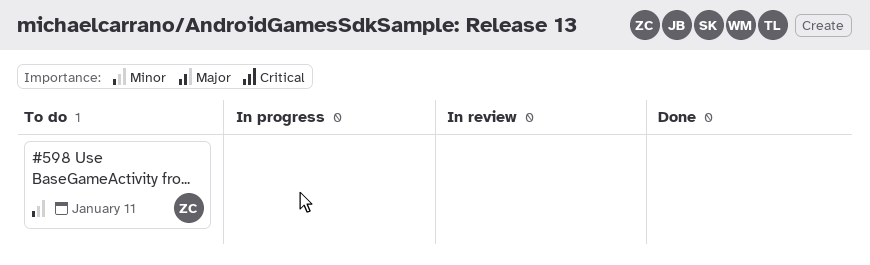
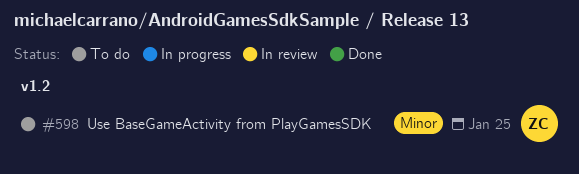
#598, due: Jan 11 -> Jan 25

